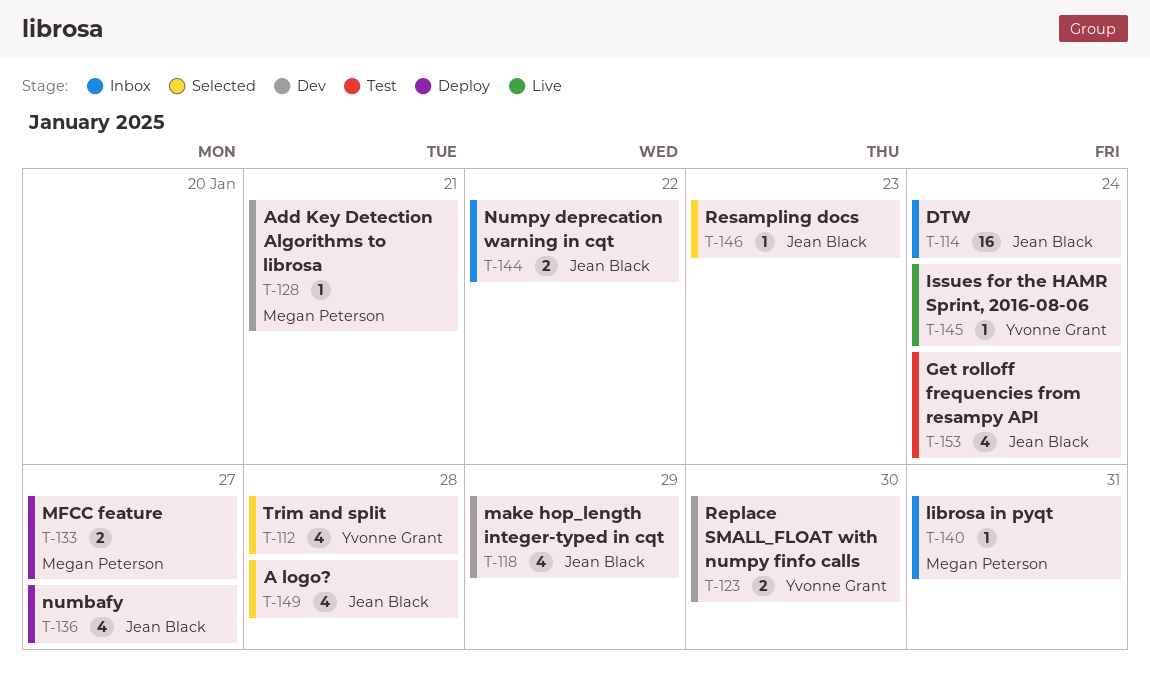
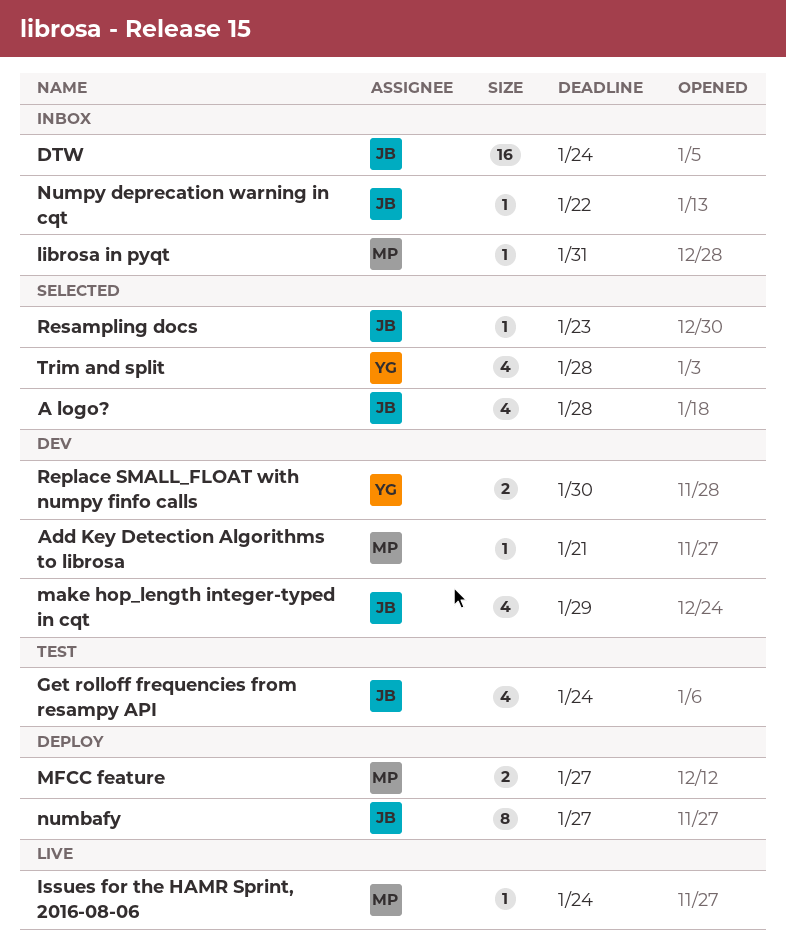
Issues for the HAMR Sprint, 2016-08-06, owner: Yvonne Grant -> Megan Peterson
numbafy, estimate: 4 -> 8
Numpy deprecation warning in cqt, estimate: 2 -> 1

